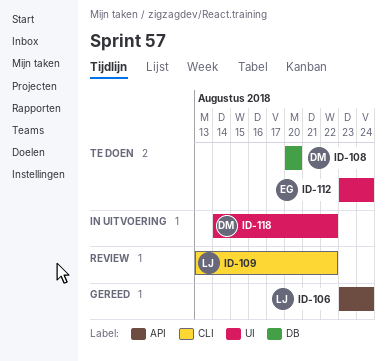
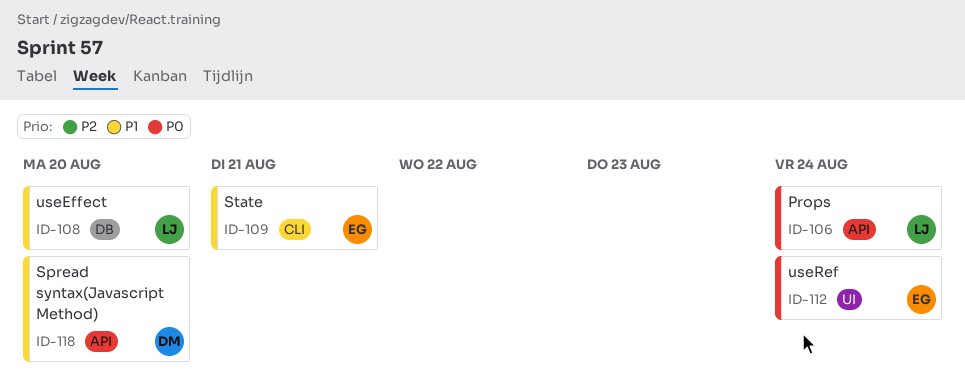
ID-108, owner: DM -> LJ
ID-109, owner: LJ -> EG
ID-109, due: Aug 22 -> Aug 21
ID-118, label: UI -> API
ID-118, due: Aug 22 -> Aug 20

